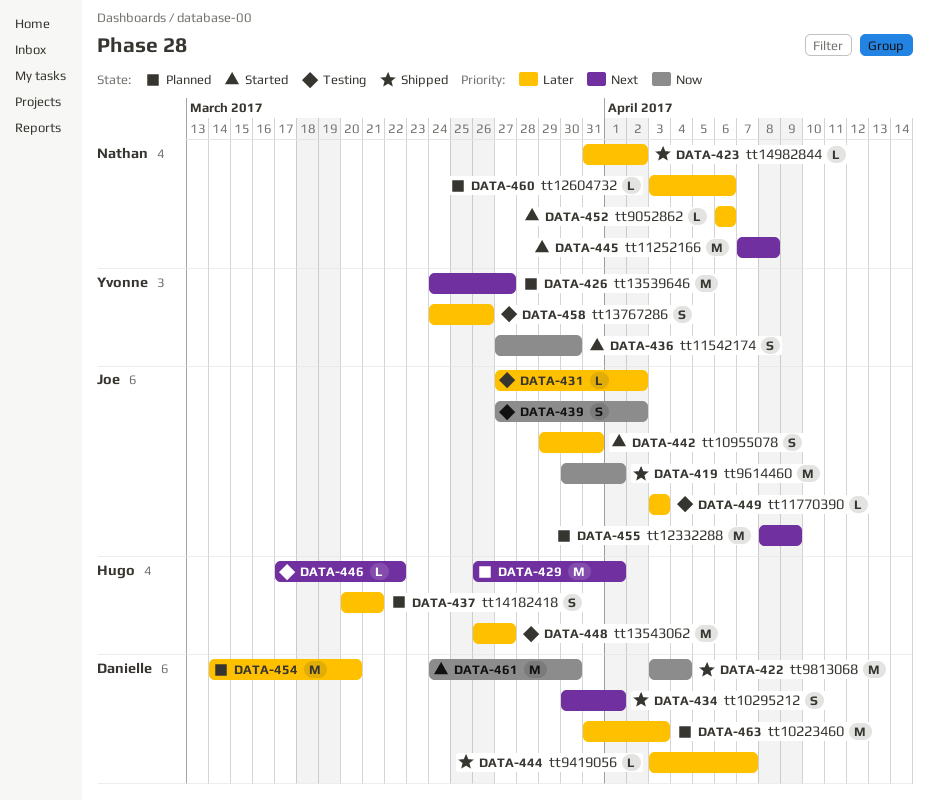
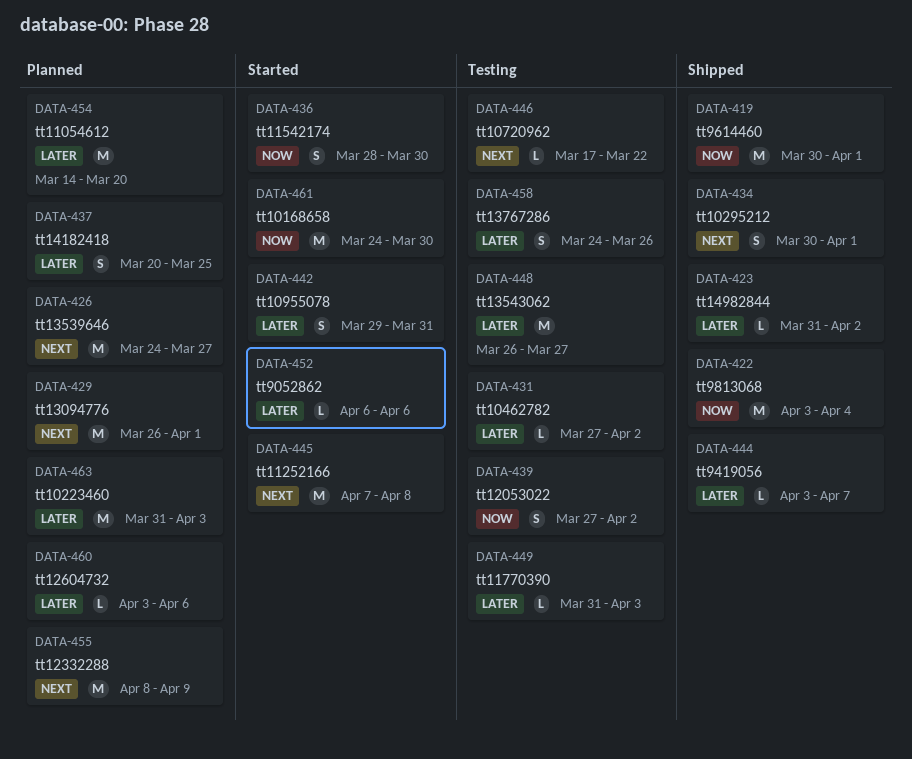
DATA-436, start: Mar 27 -> Mar 28
DATA-437, due: Mar 21 -> Mar 25
DATA-449, start: Apr 3 -> Mar 31

